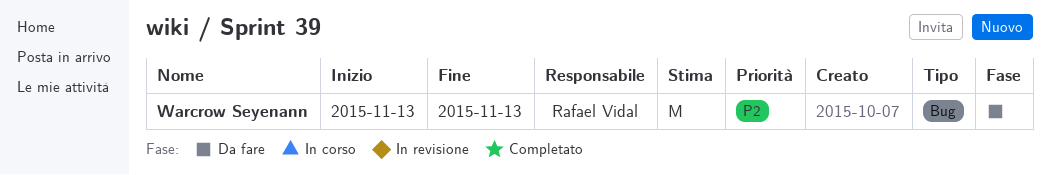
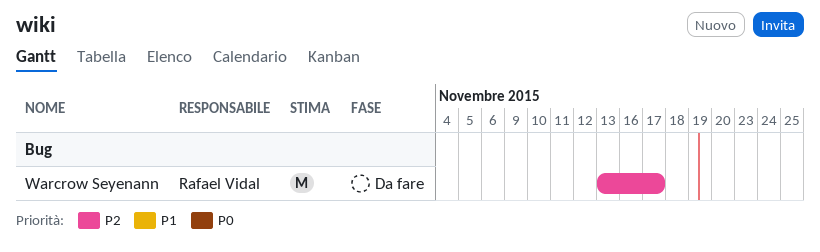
Warcrow Seyenann, due: Nov 13 -> Nov 17

